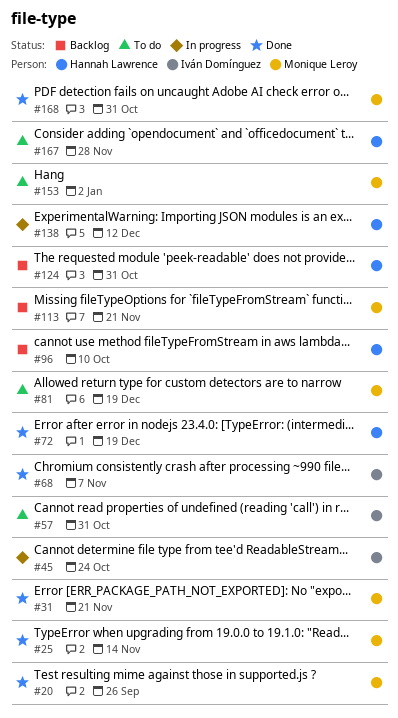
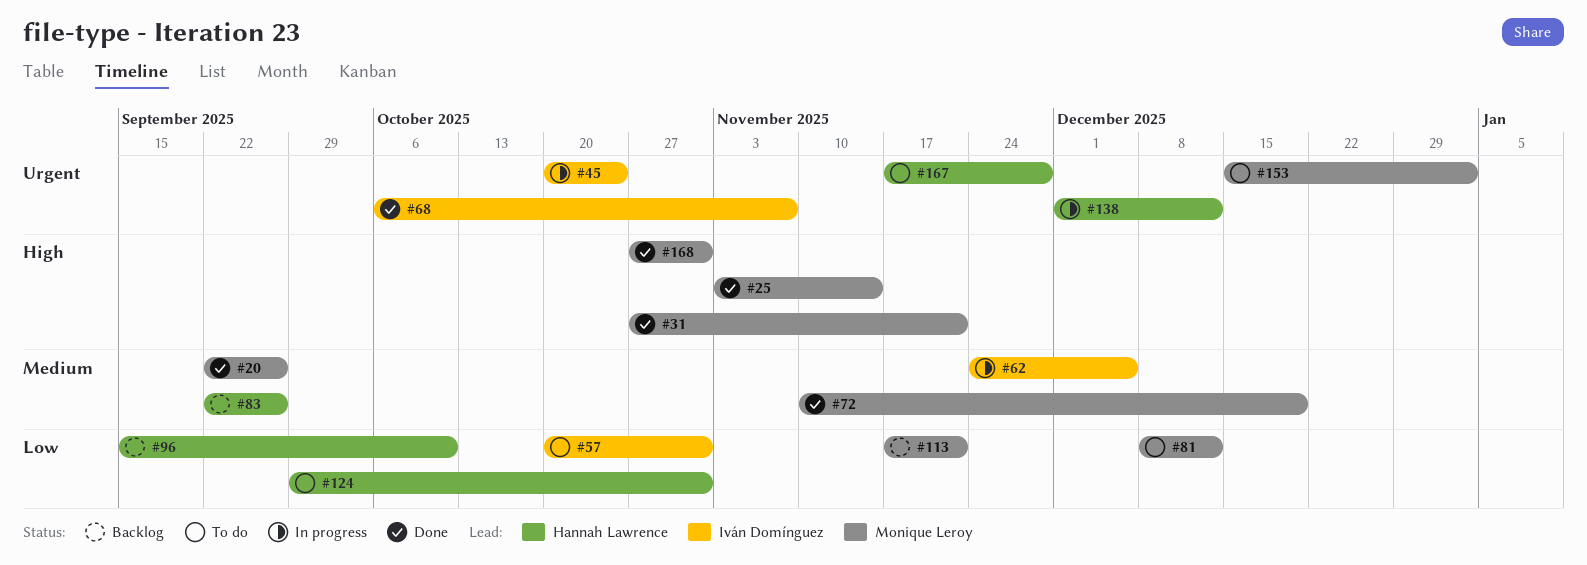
#62: none -> present
#72, owner: Hannah Lawrence -> Monique Leroy
#81, due: Dec 19 -> Dec 12
#83: none -> present
#124, status: Backlog -> To do

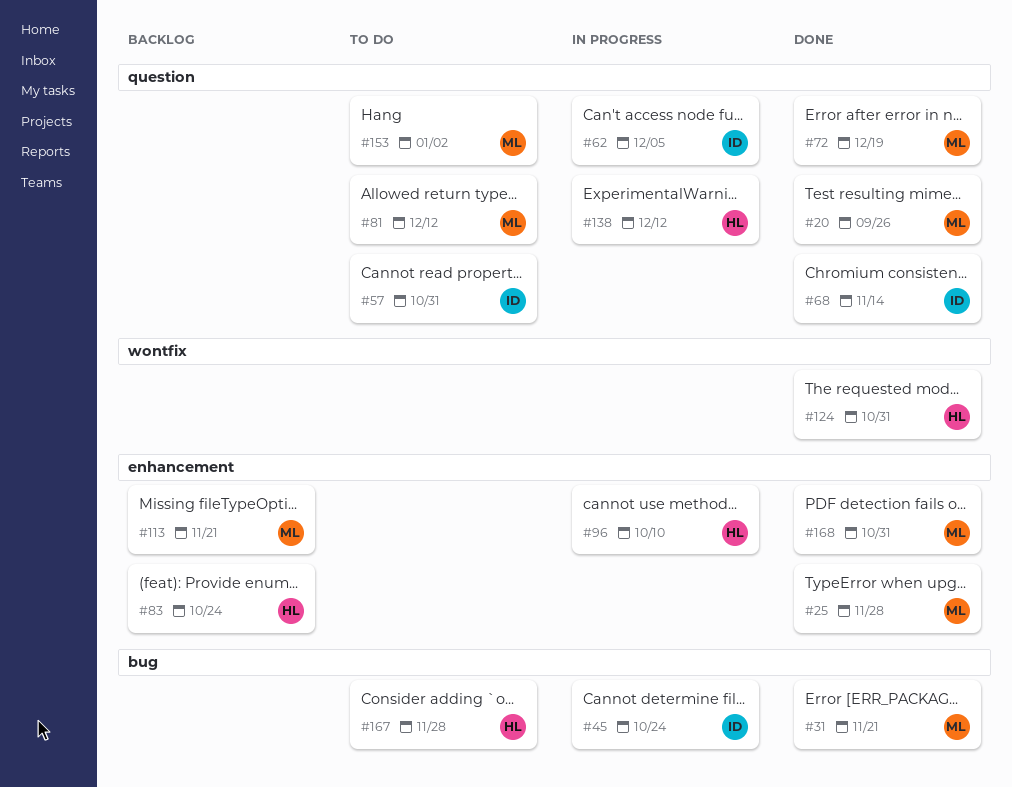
#25, due: Nov 14 -> Nov 28
#68, due: Nov 7 -> Nov 14
#83, due: Sep 26 -> Oct 24
#96, status: Backlog -> In progress
#124, status: To do -> Done

